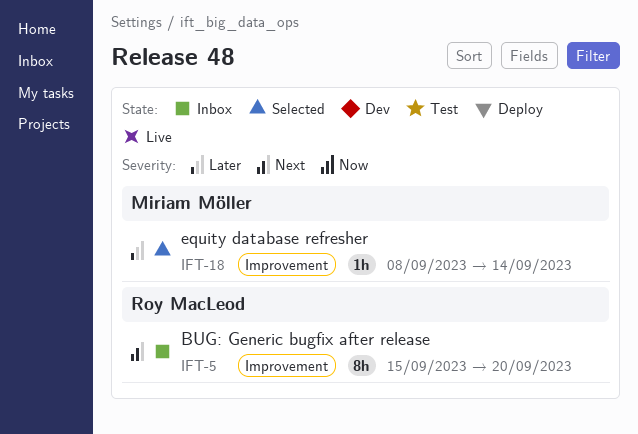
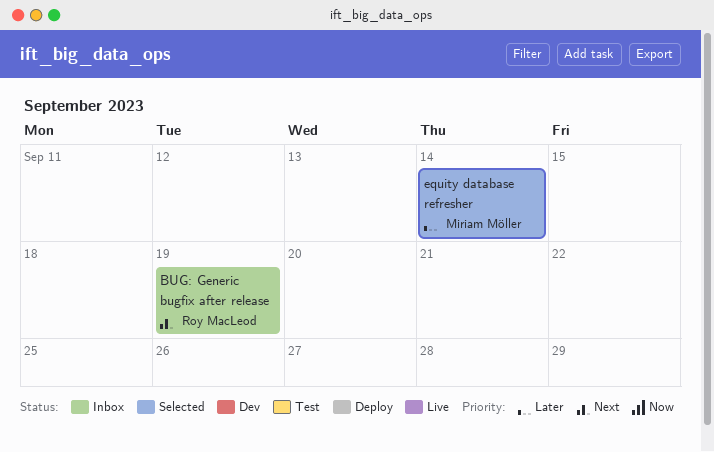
BUG: Generic bugfix after release, due: Sep 20 -> Sep 19

